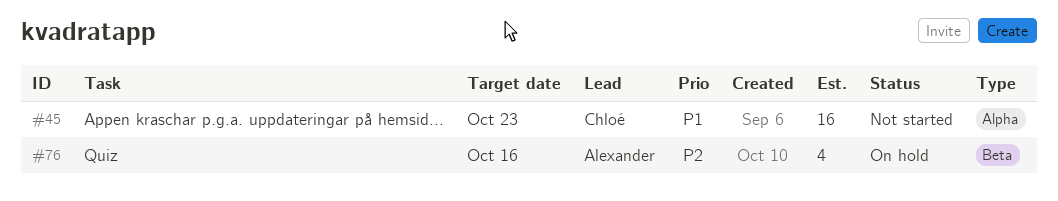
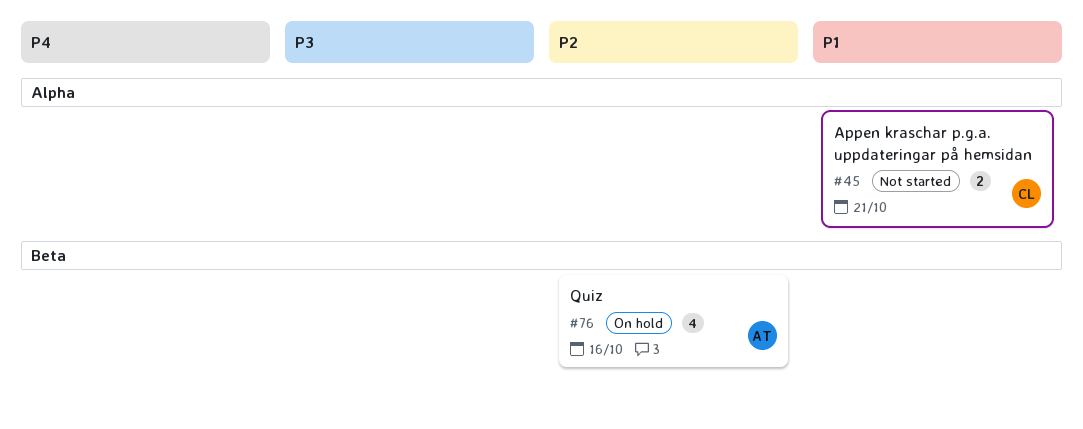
#45, estimate: 16 -> 2
#45, due: Oct 23 -> Oct 21

